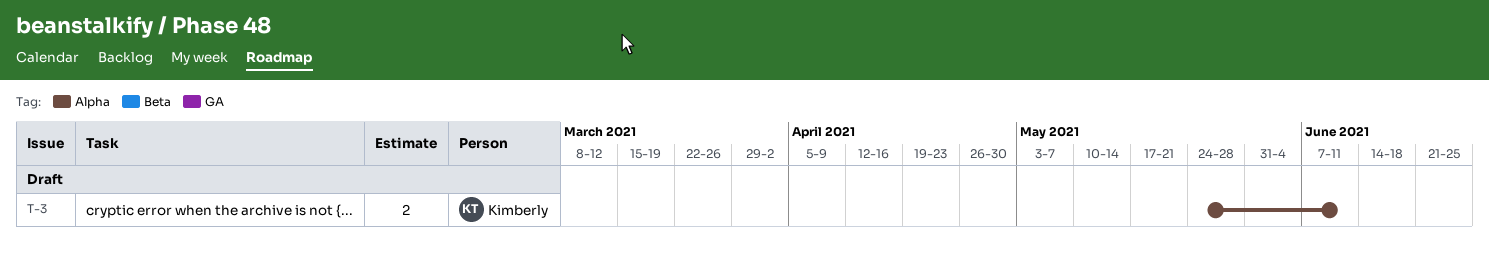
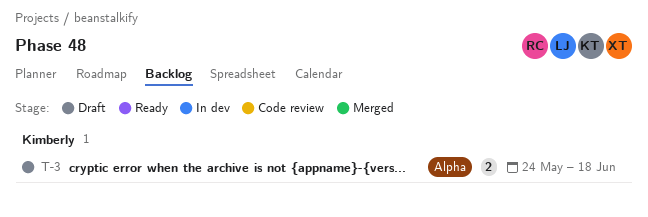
T-3, due: Jun 11 -> Jun 18

